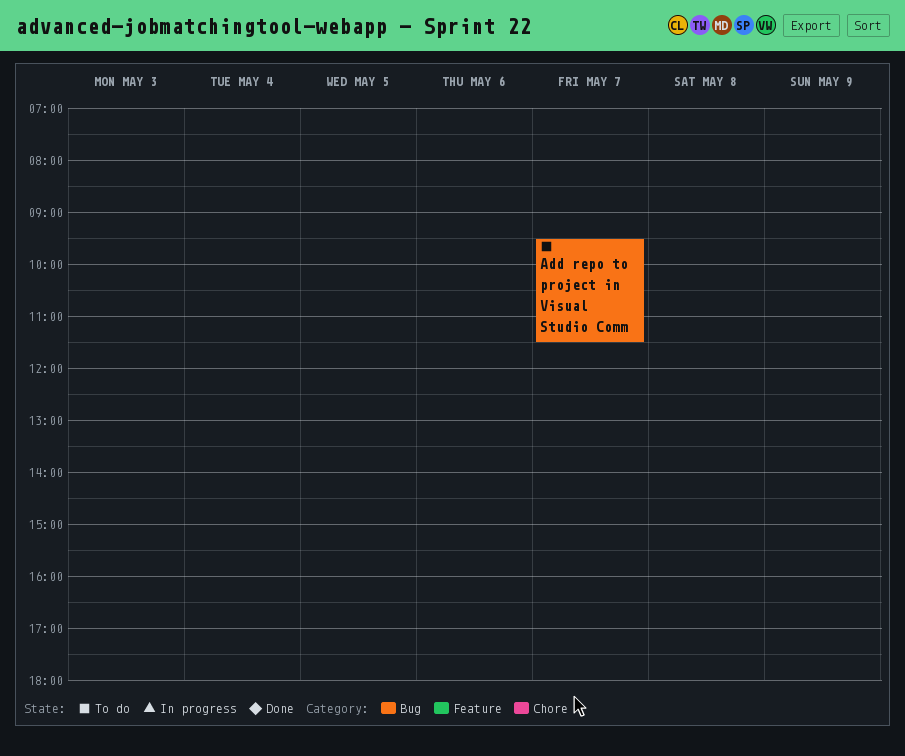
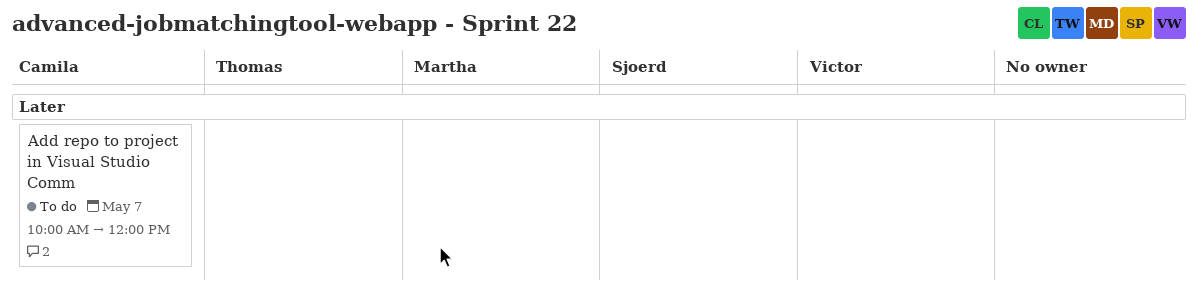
Add repo to project in Visual Studio Comm, begins: 09:30 -> 10:00
Add repo to project in Visual Studio Comm, ends: 11:30 -> 12:00

